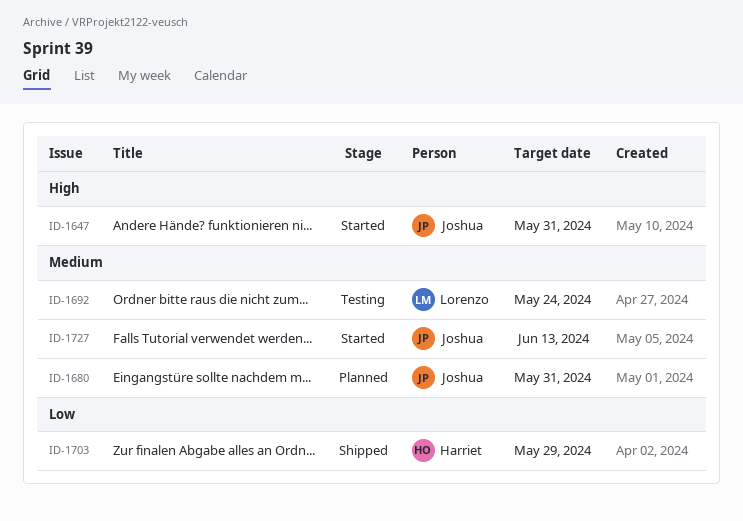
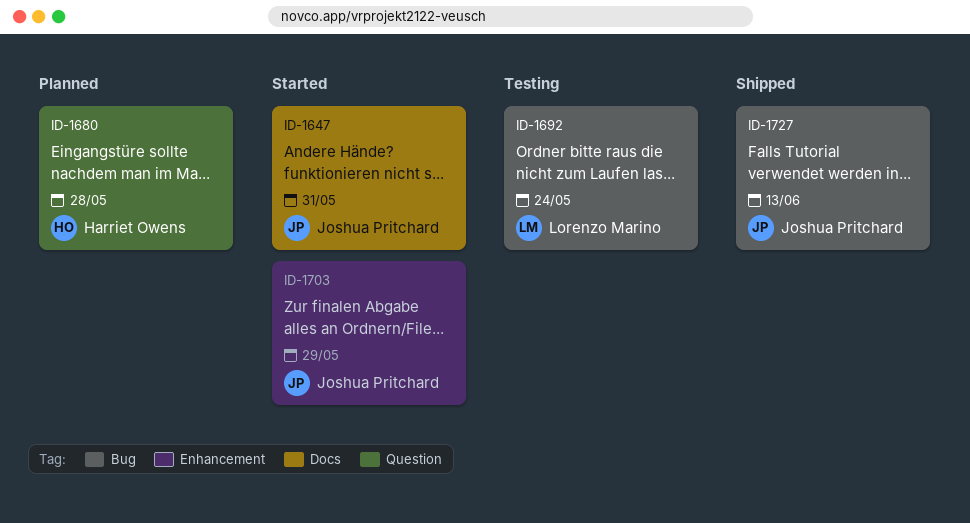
ID-1680, owner: Joshua Pritchard -> Harriet Owens
ID-1680, due: May 31 -> May 28
ID-1703, status: Shipped -> Started
ID-1703, owner: Harriet Owens -> Joshua Pritchard
ID-1727, status: Started -> Shipped

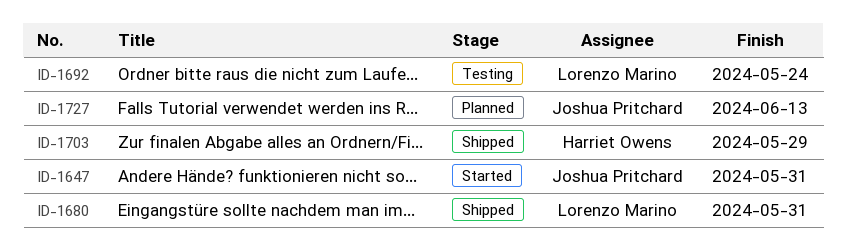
ID-1680, status: Planned -> Shipped
ID-1680, owner: Harriet Owens -> Lorenzo Marino
ID-1680, due: May 28 -> May 31
ID-1703, status: Started -> Shipped
ID-1703, owner: Joshua Pritchard -> Harriet Owens
ID-1727, status: Shipped -> Planned

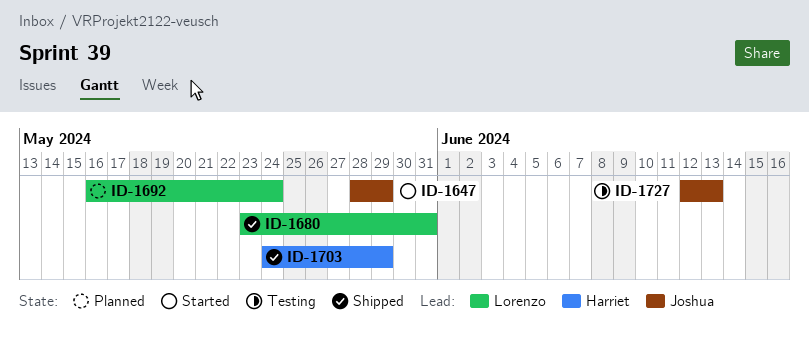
ID-1647, due: May 31 -> May 29
ID-1692, status: Testing -> Planned
ID-1727, status: Planned -> Testing

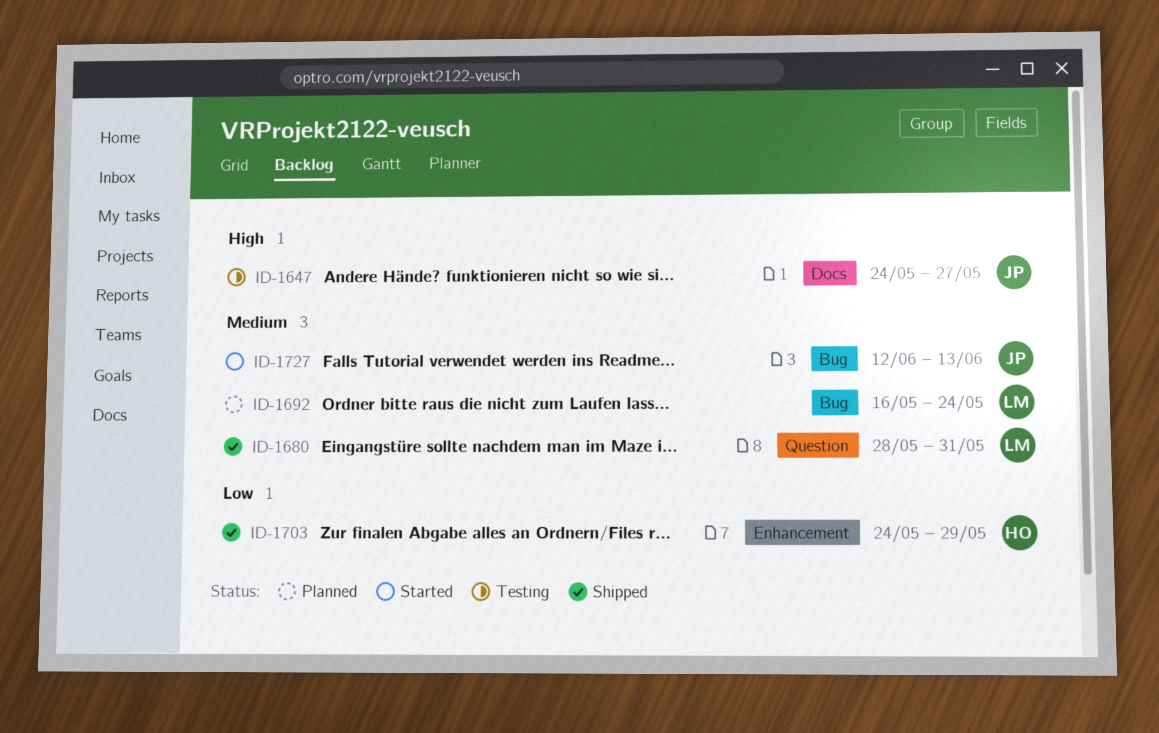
ID-1647, status: Started -> Testing
ID-1647, start: May 28 -> May 24
ID-1647, due: May 29 -> May 27
ID-1680, start: May 23 -> May 28
ID-1727, status: Testing -> Started

